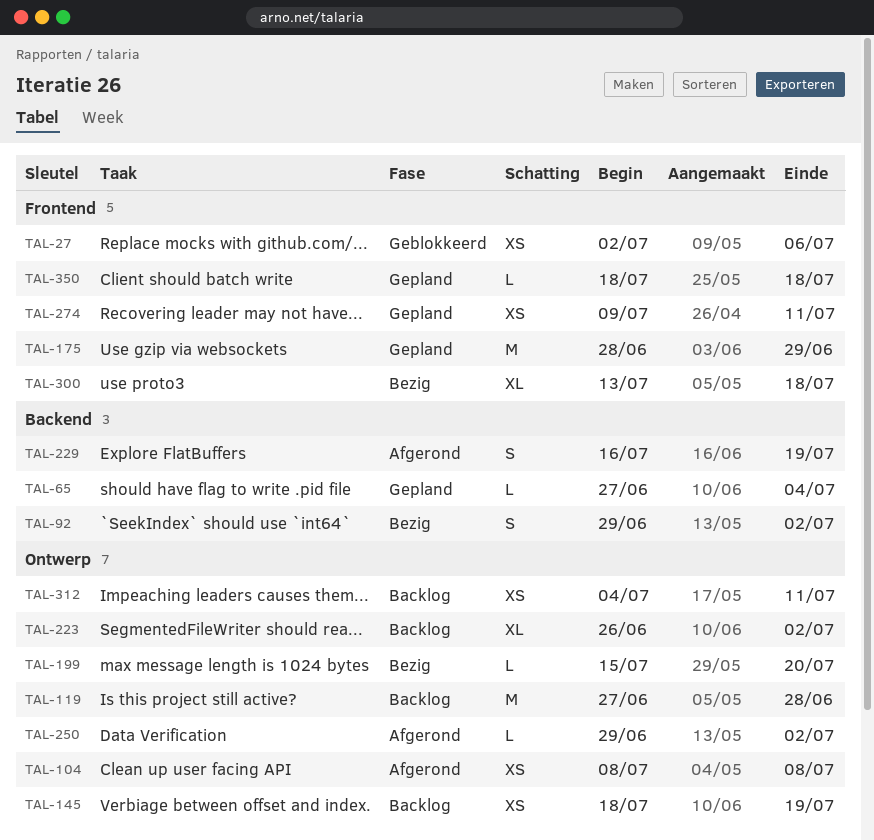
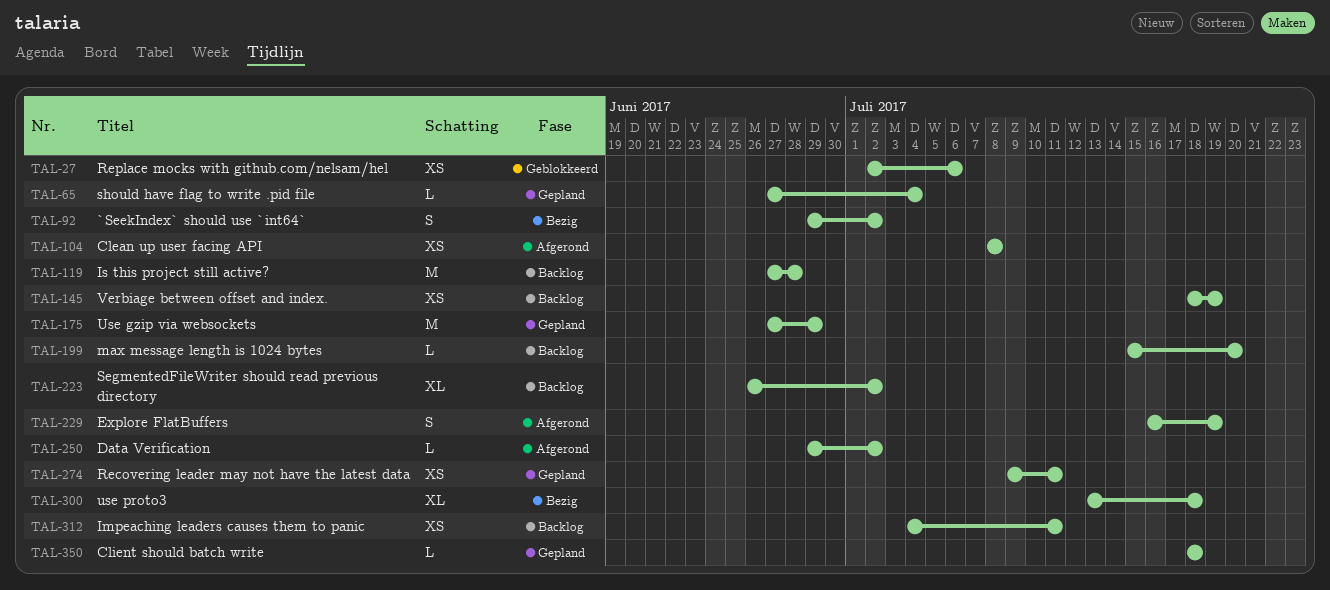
TAL-175, start: Jun 28 -> Jun 27
TAL-199, status: Bezig -> Backlog

